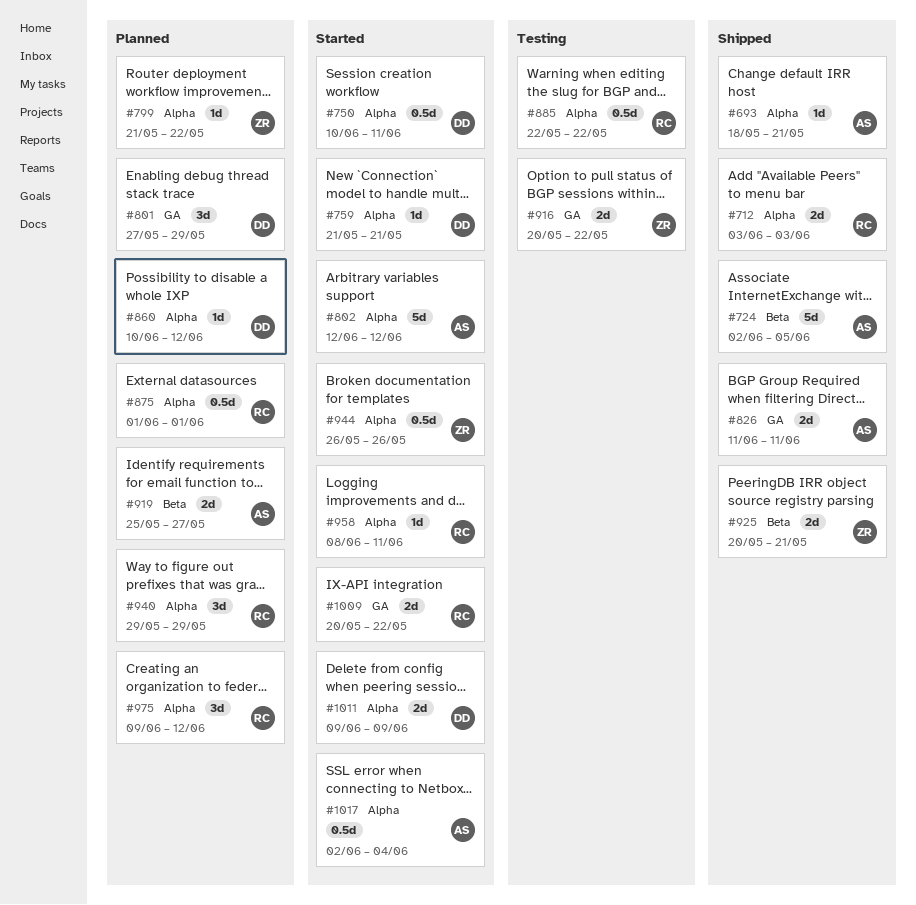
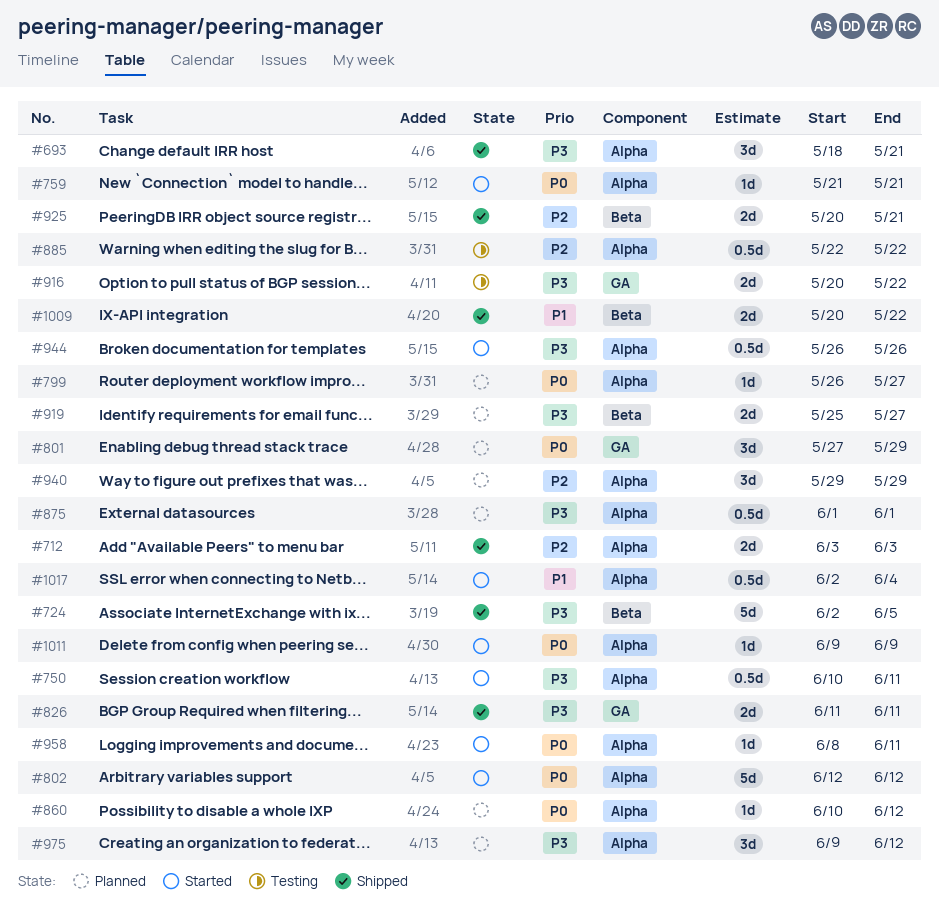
#693, estimate: 1d -> 3d
#799, start: May 21 -> May 26
#799, due: May 22 -> May 27
#1009, status: Started -> Shipped
#1009, label: GA -> Beta
#1011, estimate: 2d -> 1d

